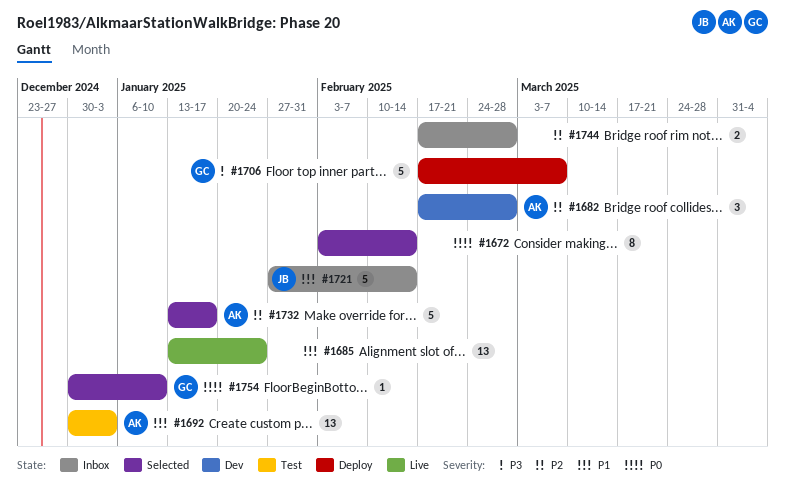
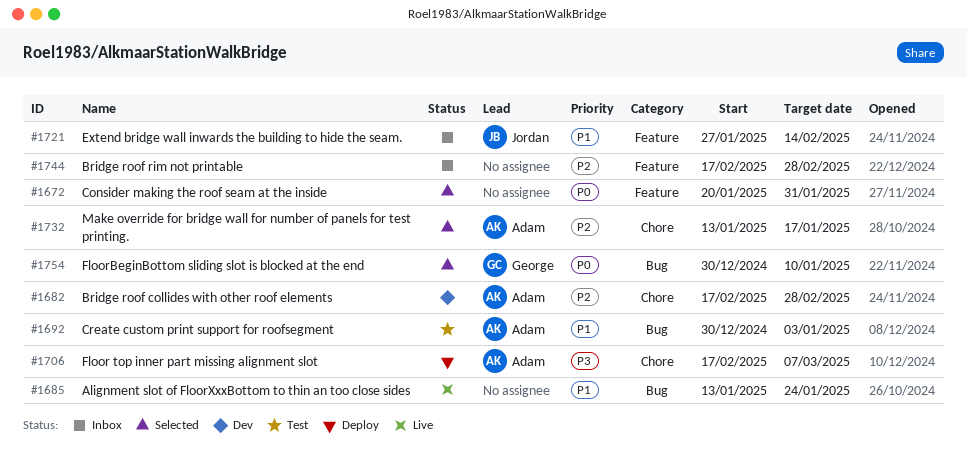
#1672, start: Feb 3 -> Jan 20
#1672, due: Feb 14 -> Jan 31
#1706, owner: George -> Adam

